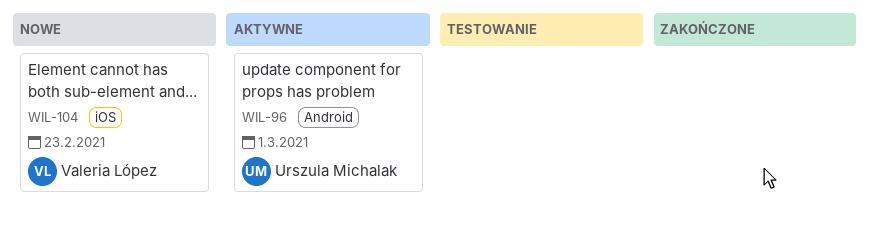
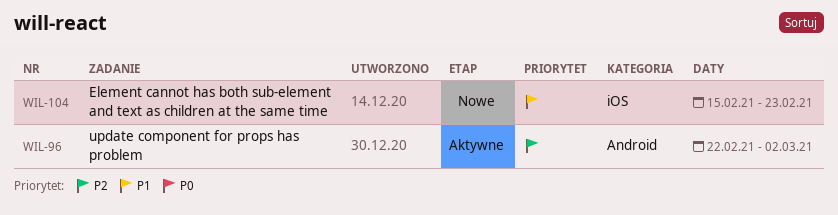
WIL-96, due: Mar 1 -> Mar 2

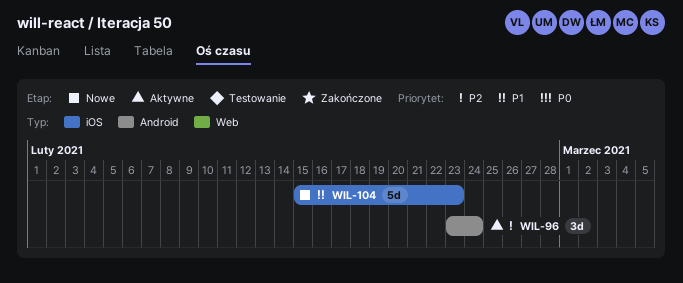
WIL-96, start: Feb 22 -> Feb 23
WIL-96, due: Mar 2 -> Feb 24

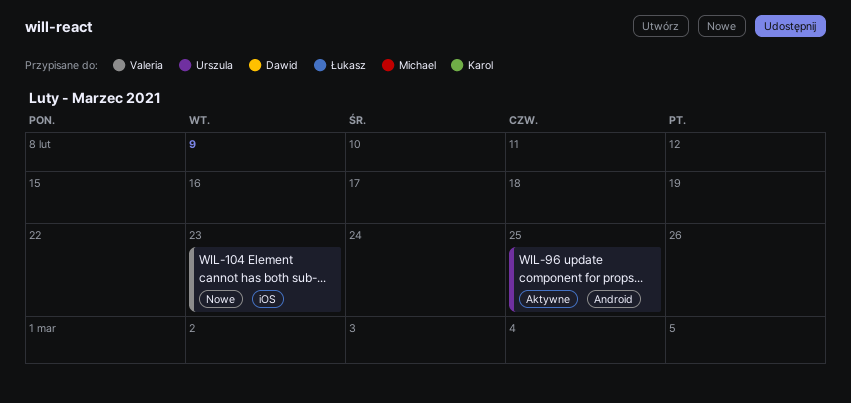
WIL-96, due: Feb 24 -> Feb 25

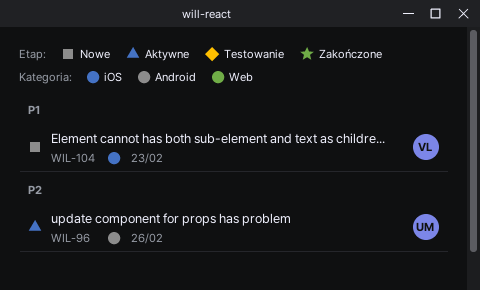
WIL-96, due: Feb 25 -> Feb 26

